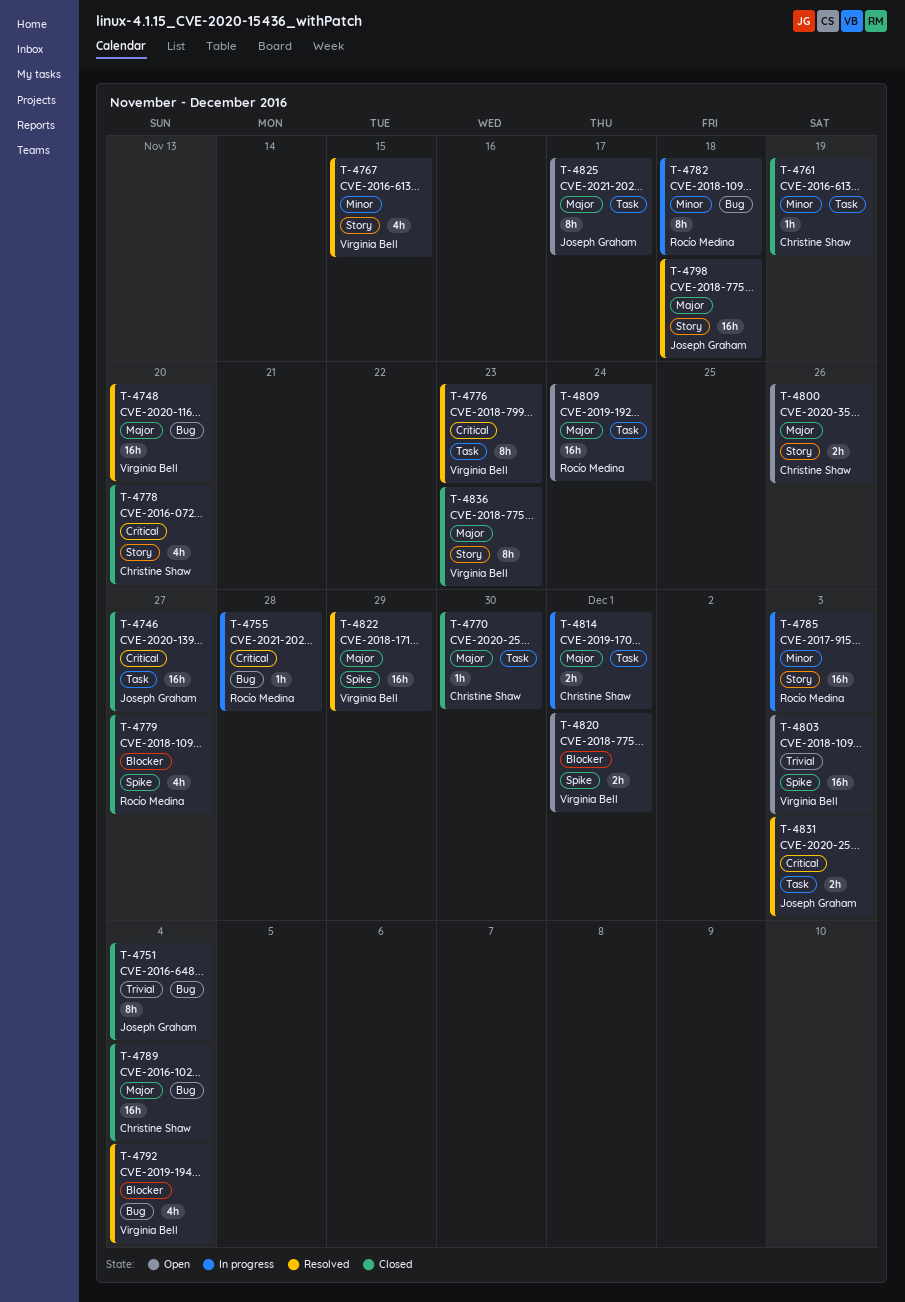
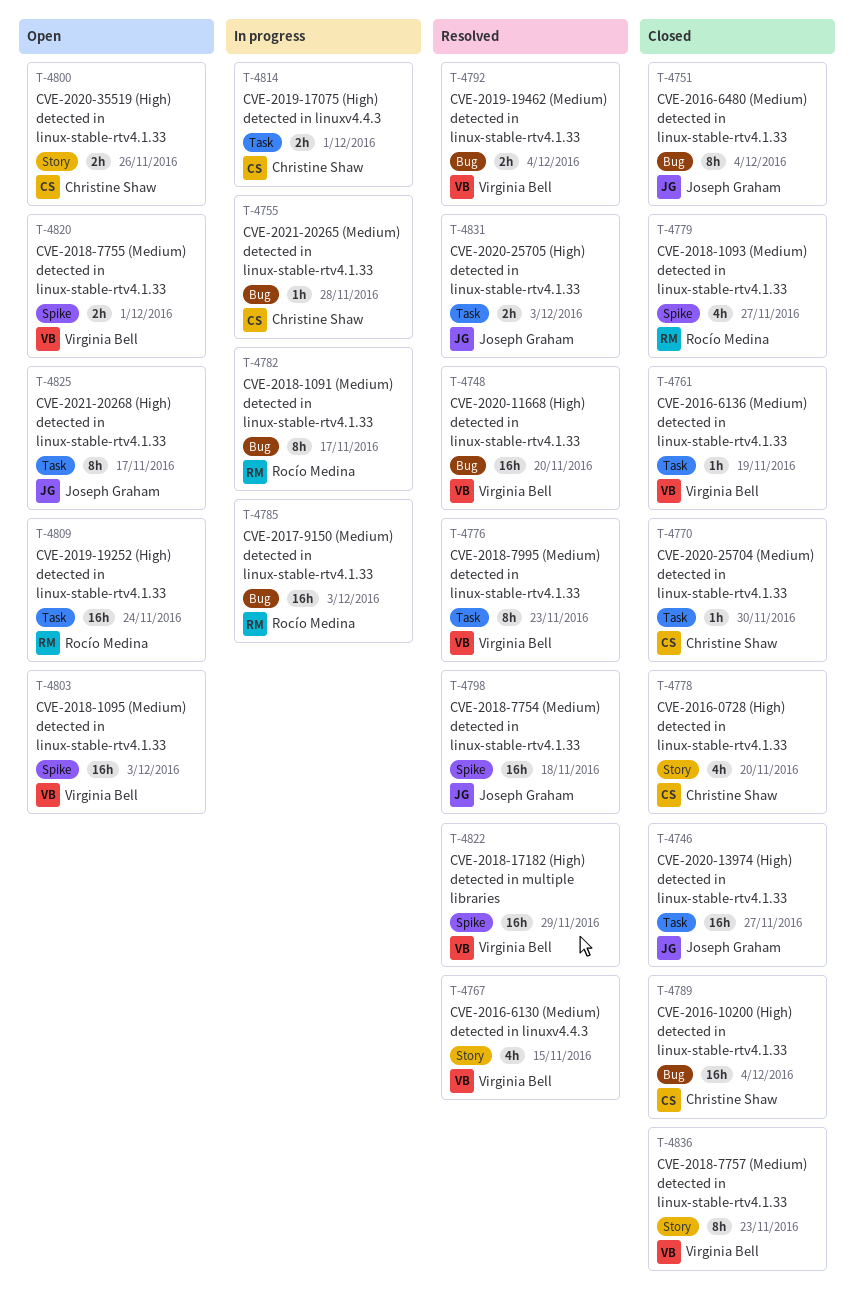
T-4755, owner: Rocío Medina -> Christine Shaw
T-4761, owner: Christine Shaw -> Virginia Bell
T-4782, due: Nov 18 -> Nov 17
T-4785, label: Story -> Bug
T-4792, estimate: 4h -> 2h
T-4798, label: Story -> Spike

